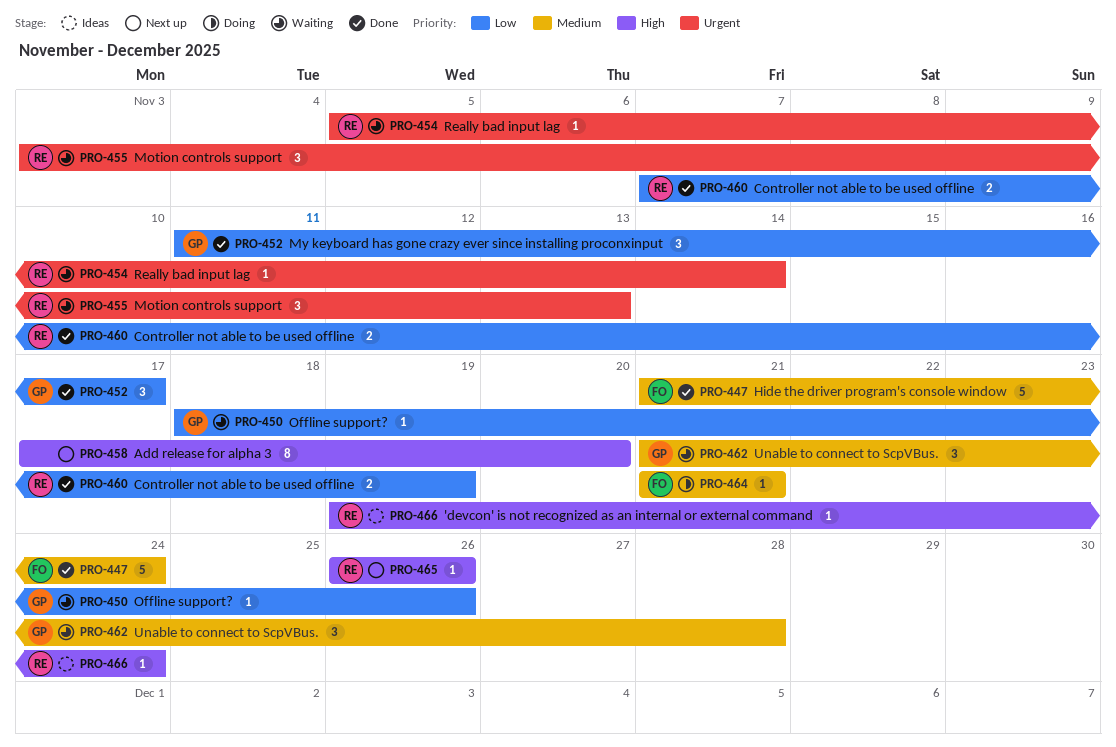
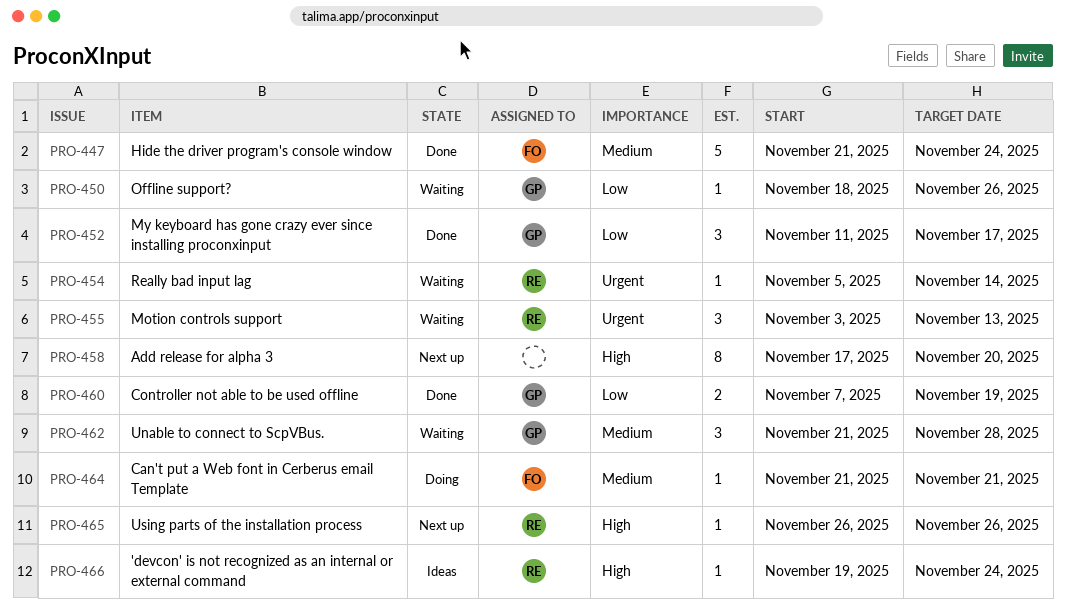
PRO-460, owner: RE -> GP

